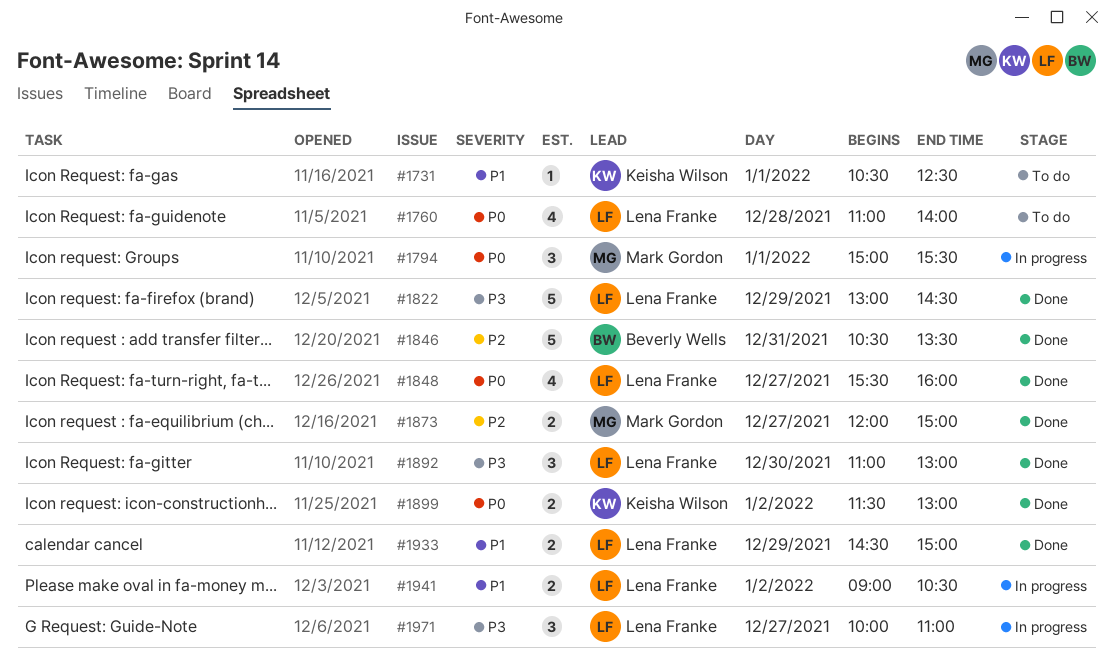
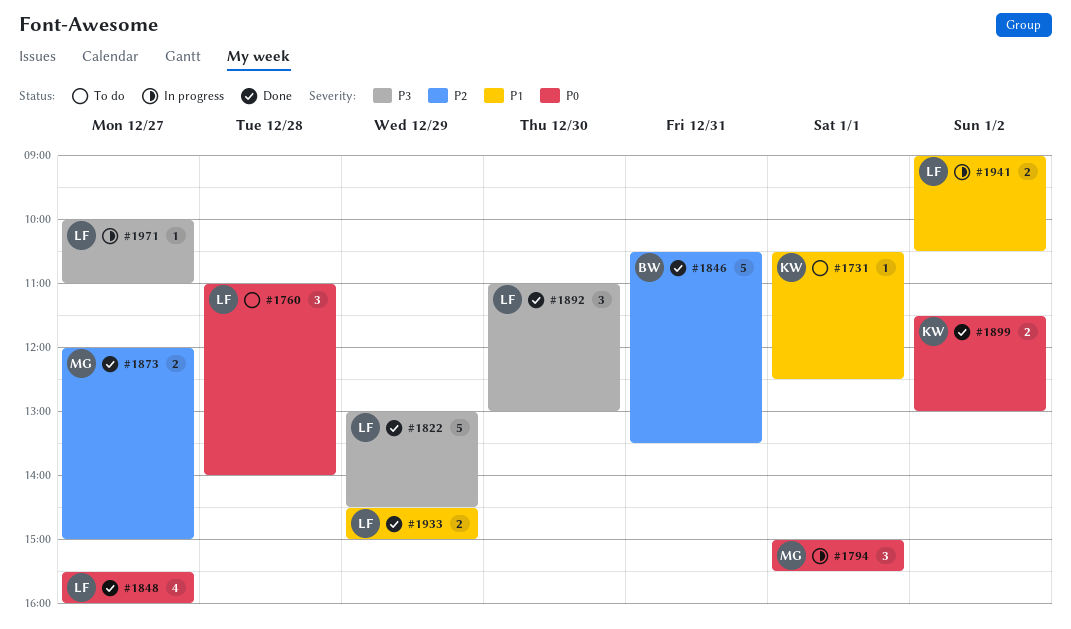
#1760, estimate: 4 -> 3
#1971, estimate: 3 -> 1

